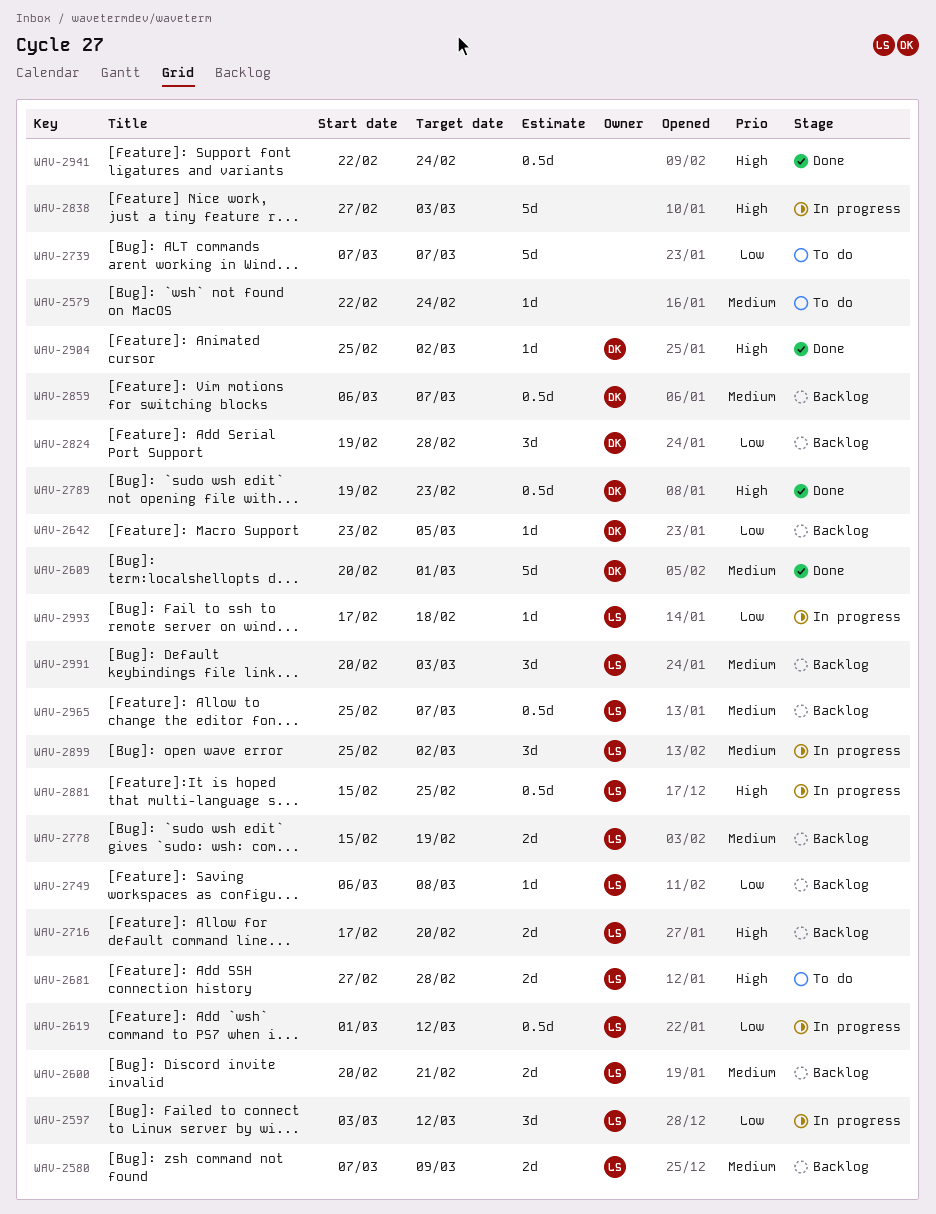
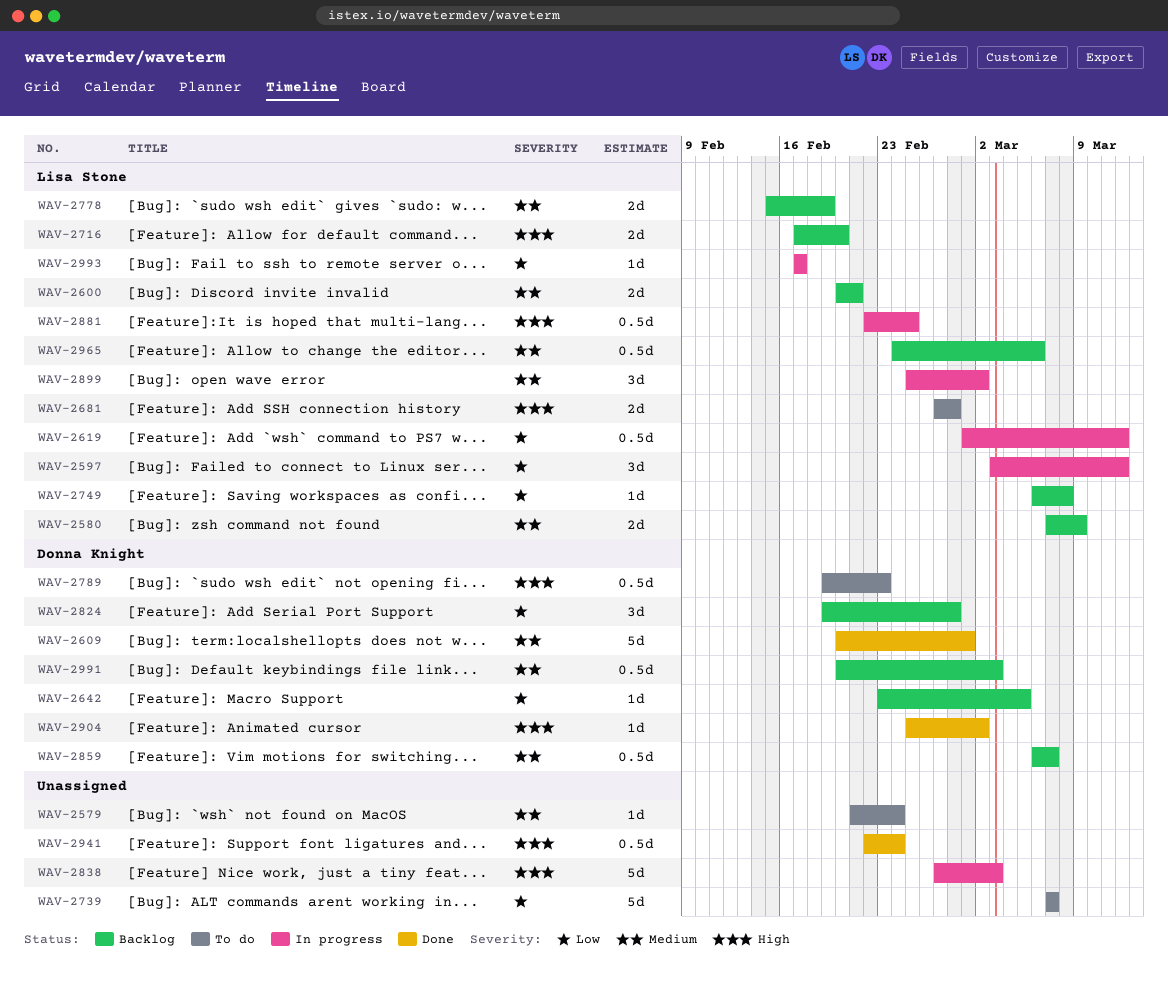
WAV-2579, start: Feb 22 -> Feb 21
WAV-2789, status: Done -> To do
WAV-2881, start: Feb 15 -> Feb 22
WAV-2965, start: Feb 25 -> Feb 24
WAV-2965, due: Mar 7 -> Mar 6
WAV-2991, owner: Lisa Stone -> Donna Knight
WAV-2991, estimate: 3d -> 0.5d
WAV-2993, due: Feb 18 -> Feb 17

